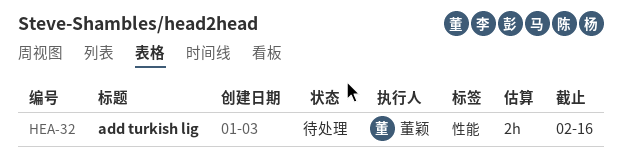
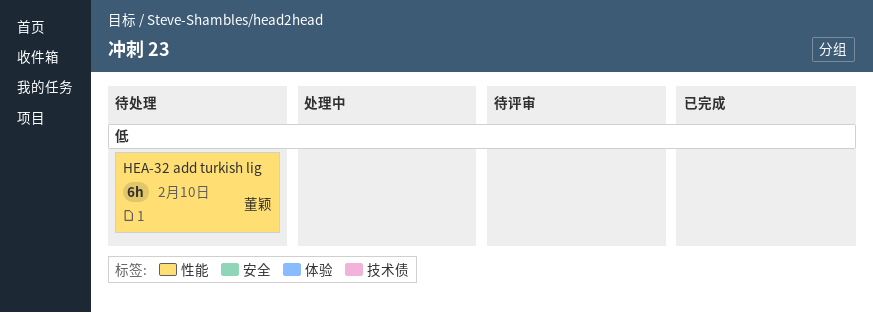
HEA-32, estimate: 2h -> 6h
HEA-32, due: Feb 16 -> Feb 10

